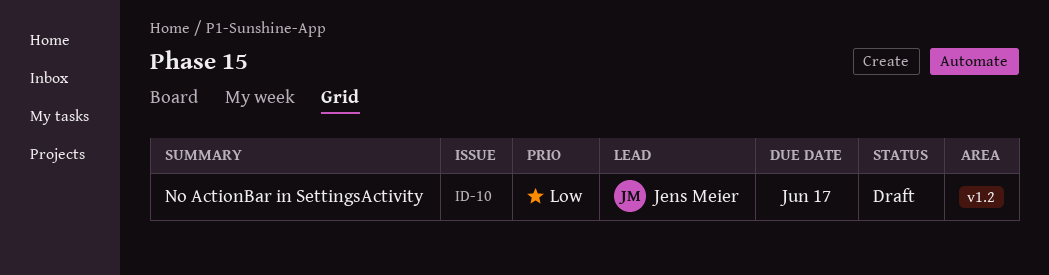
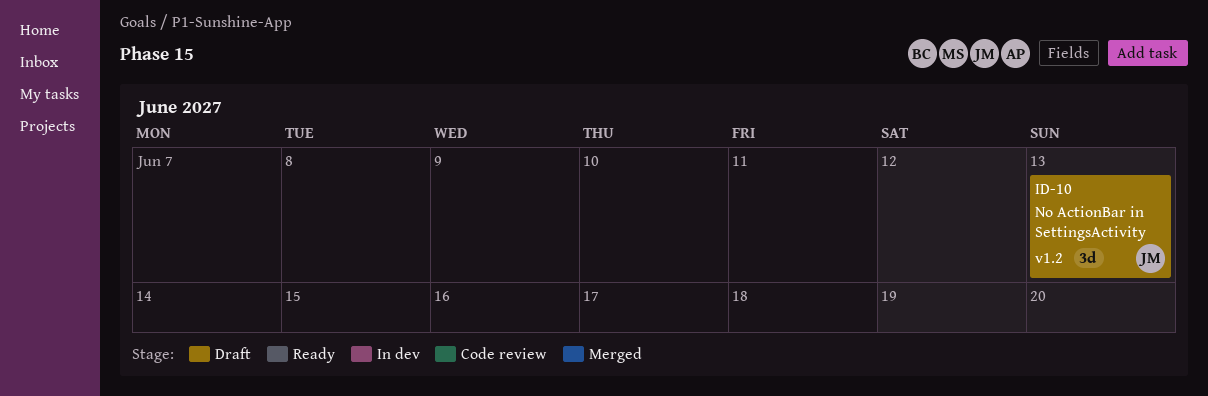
ID-10, due: Jun 17 -> Jun 13

